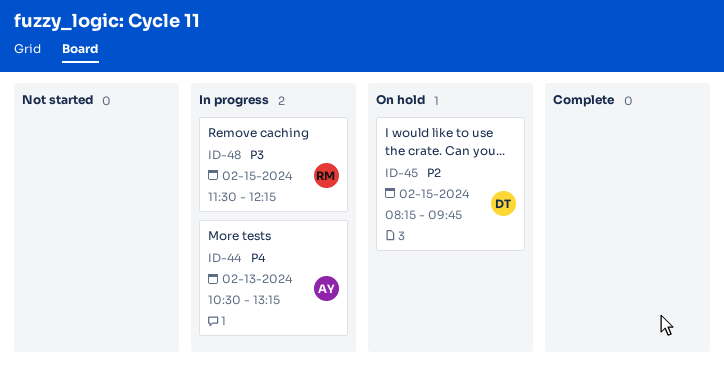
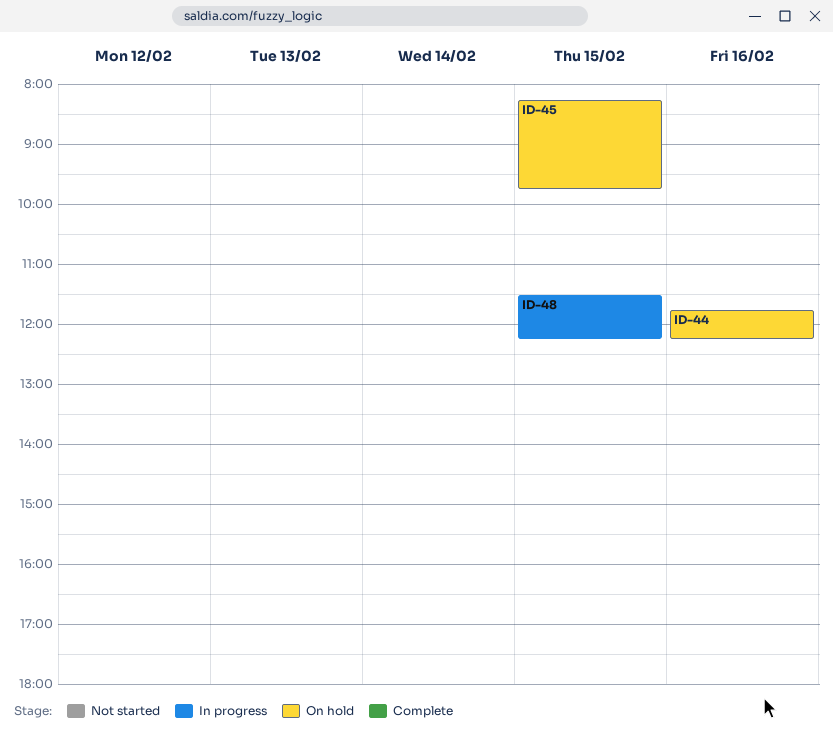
ID-44, status: In progress -> On hold
ID-44, day: Feb 13 -> Feb 16
ID-44, begins: 10:30 -> 11:45
ID-44, ends: 13:15 -> 12:15

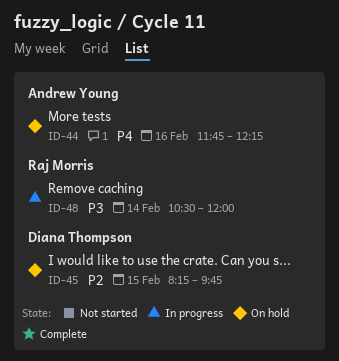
ID-48, day: Feb 15 -> Feb 14
ID-48, begins: 11:30 -> 10:30
ID-48, ends: 12:15 -> 12:00

